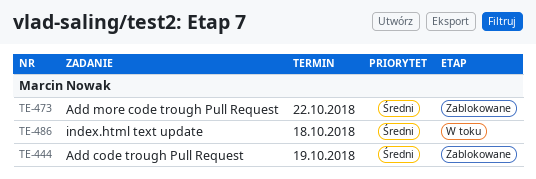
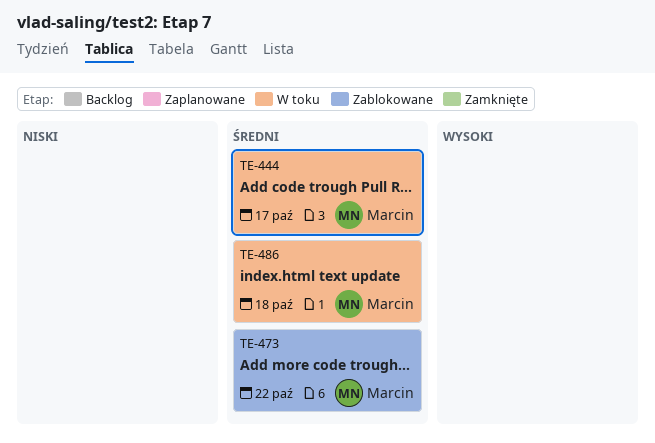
TE-444, status: Zablokowane -> W toku
TE-444, due: Oct 19 -> Oct 17

